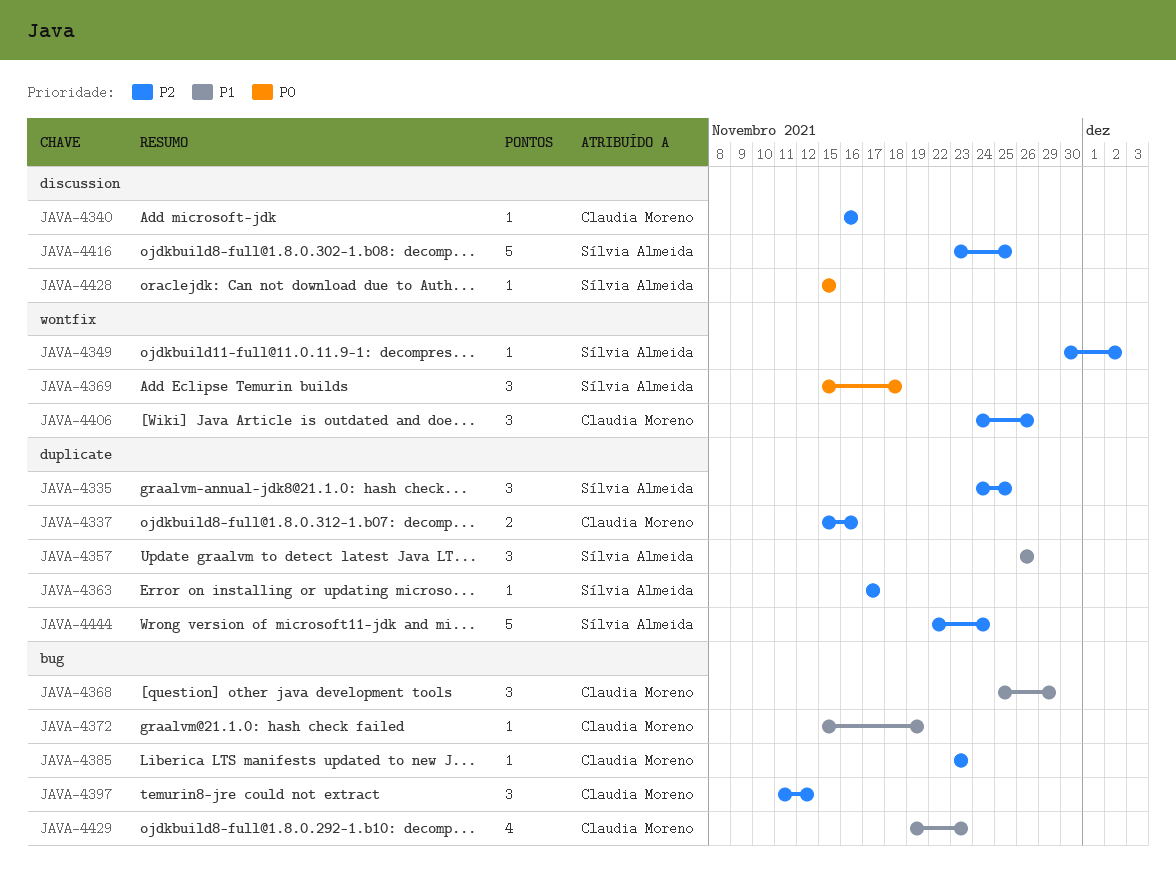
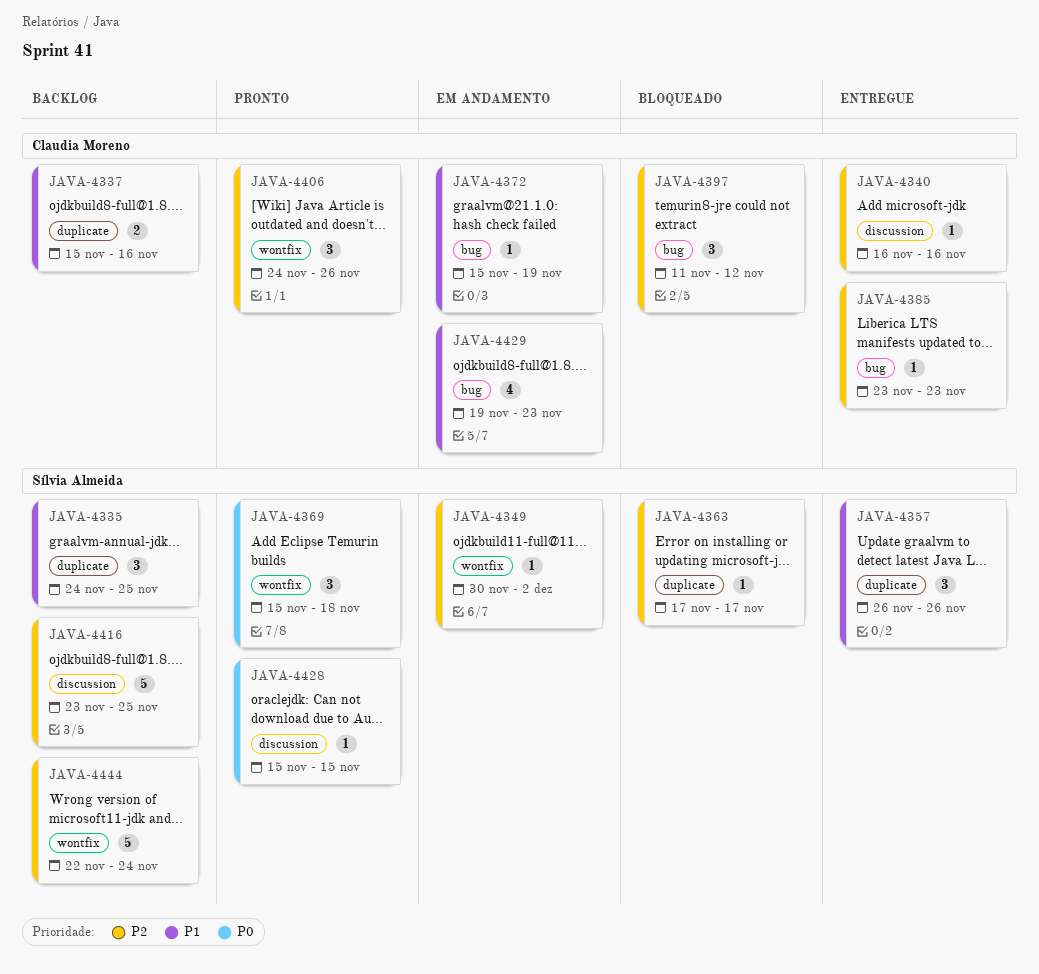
JAVA-4335, priority: P2 -> P1
JAVA-4337, priority: P2 -> P1
JAVA-4368: present -> none
JAVA-4444, label: duplicate -> wontfix

